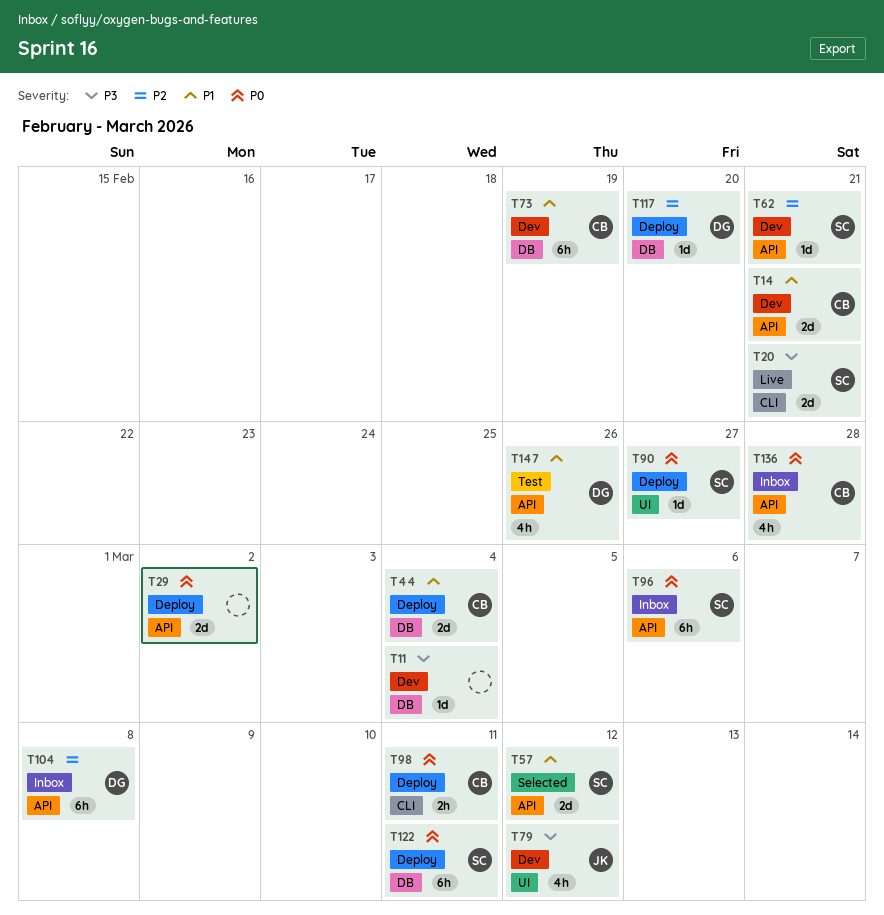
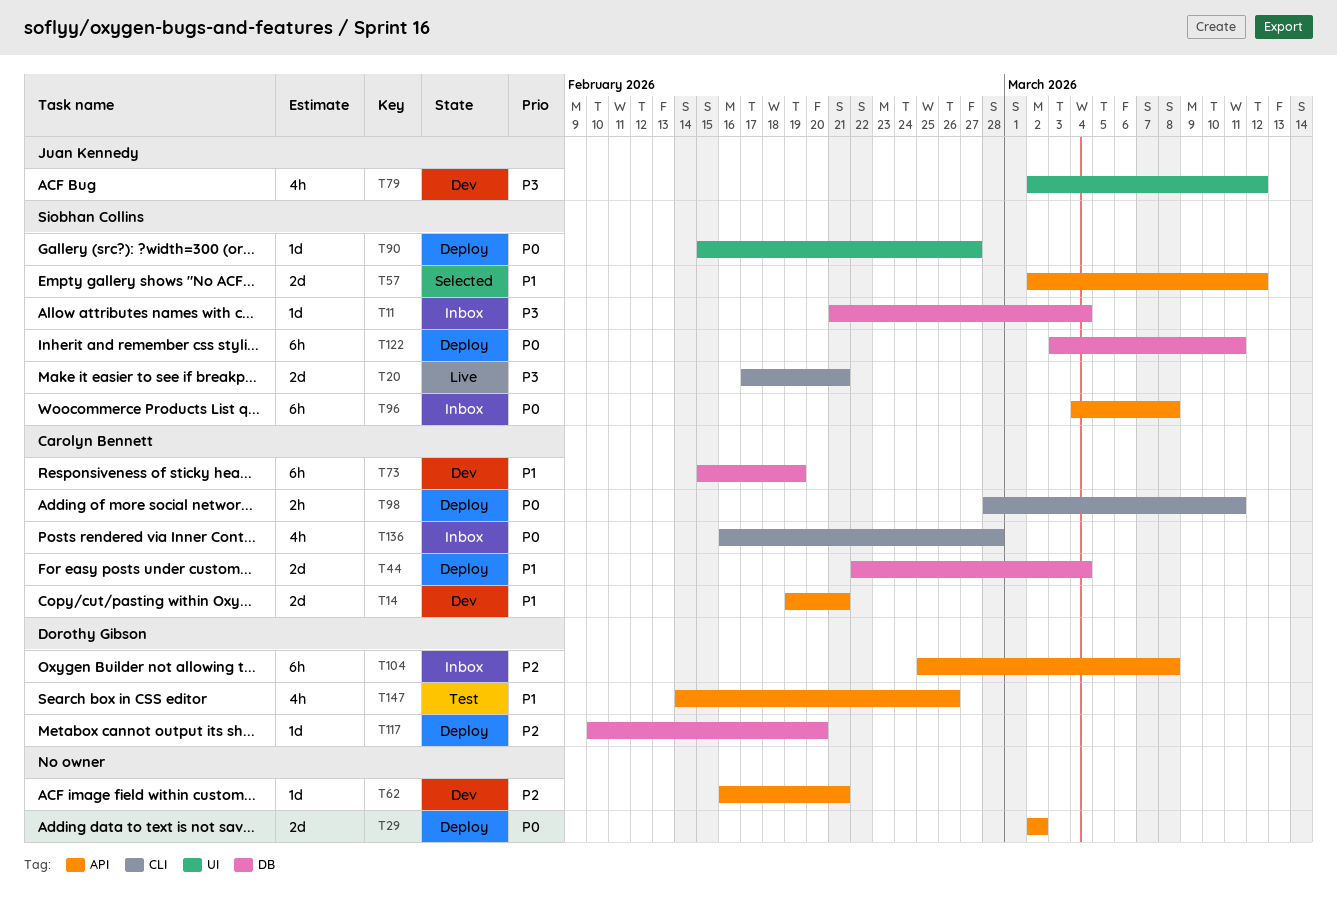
T11, status: Dev -> Inbox
T11, owner: none -> Siobhan Collins
T62, owner: Siobhan Collins -> none
T96, due: Mar 6 -> Mar 8
T136, label: API -> CLI

